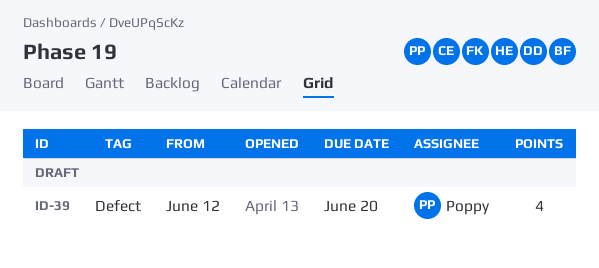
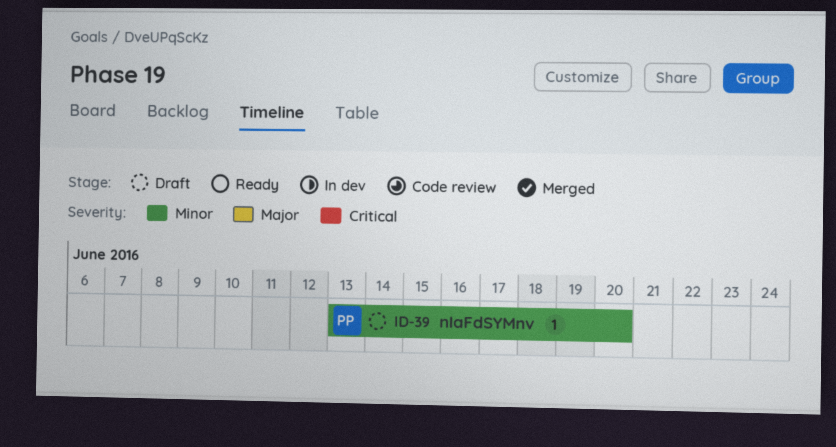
ID-39, estimate: 4 -> 1
ID-39, start: Jun 12 -> Jun 13

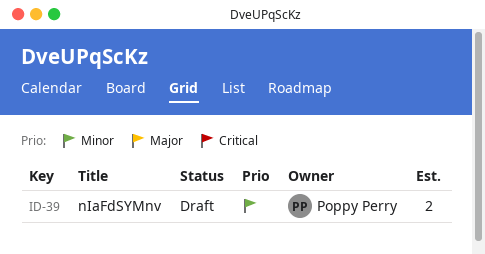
ID-39, estimate: 1 -> 2

